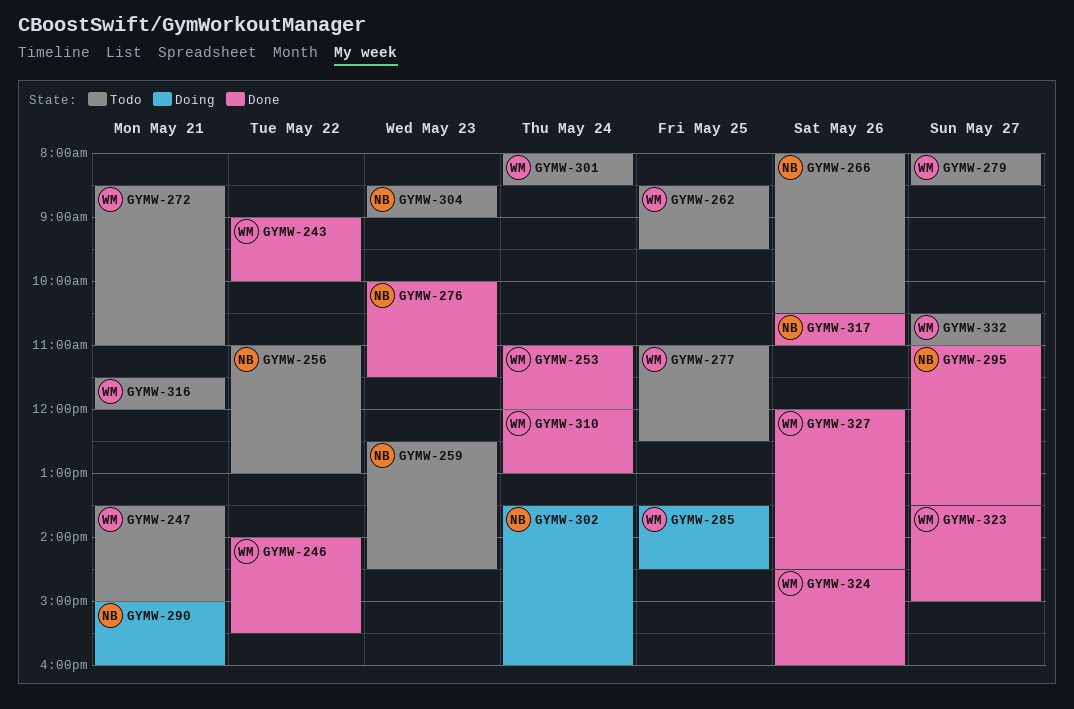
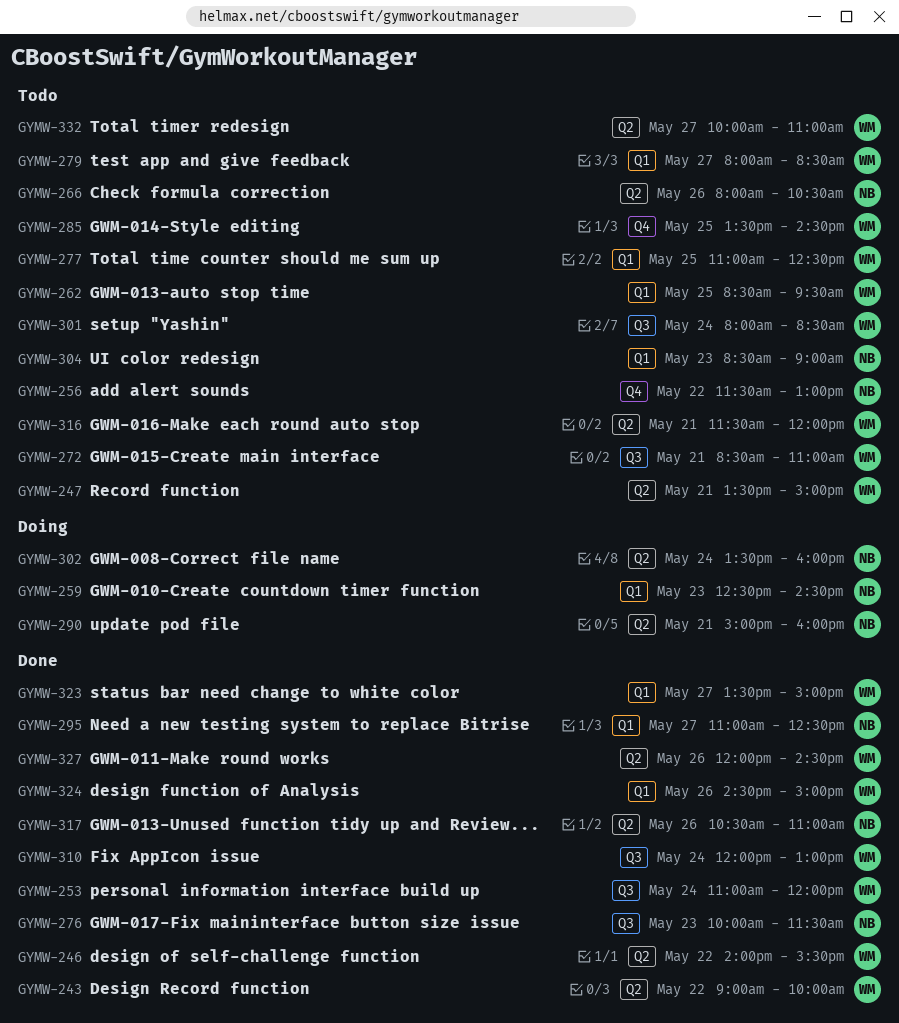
GYMW-256, begins: 11:00 -> 11:30
GYMW-259, status: Todo -> Doing
GYMW-285, status: Doing -> Todo
GYMW-295, ends: 13:30 -> 12:30
GYMW-324, ends: 16:00 -> 15:00
GYMW-332, begins: 10:30 -> 10:00

